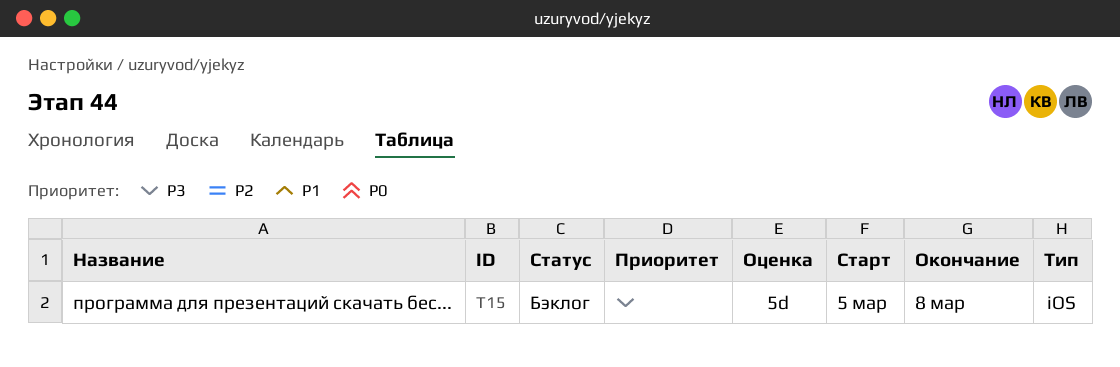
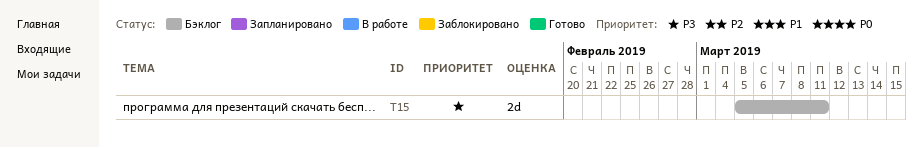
T15, estimate: 5d -> 2d
T15, due: Mar 8 -> Mar 11

